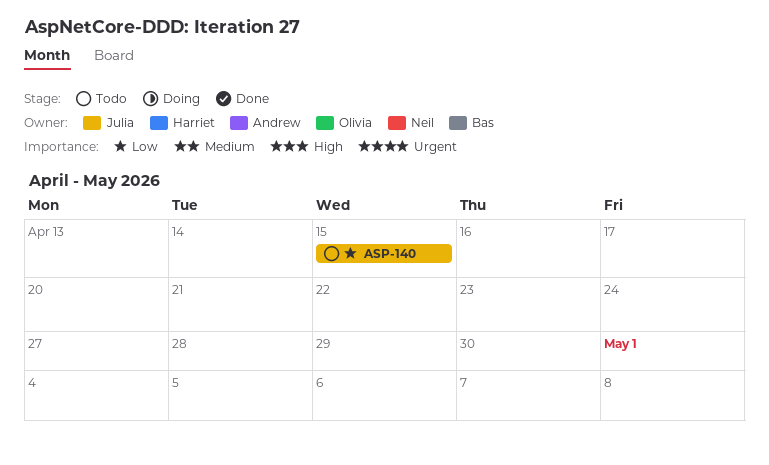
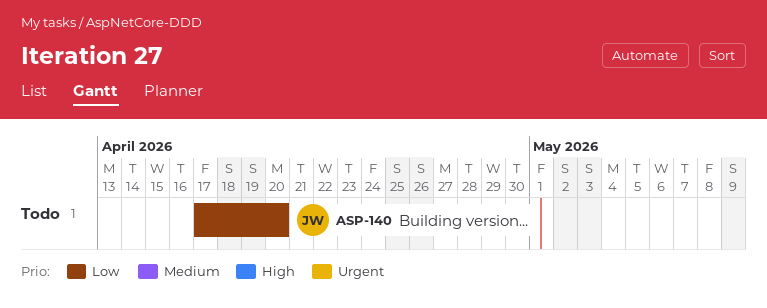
ASP-140, start: Apr 15 -> Apr 17
ASP-140, due: Apr 15 -> Apr 20

